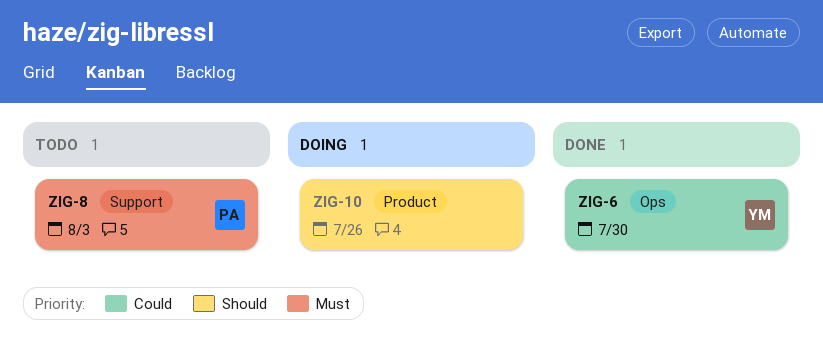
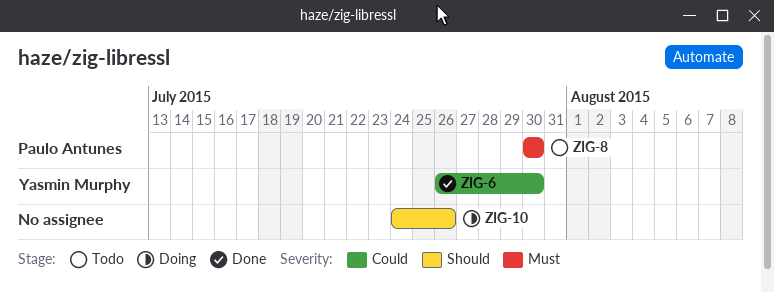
ZIG-8, due: Aug 3 -> Jul 30

